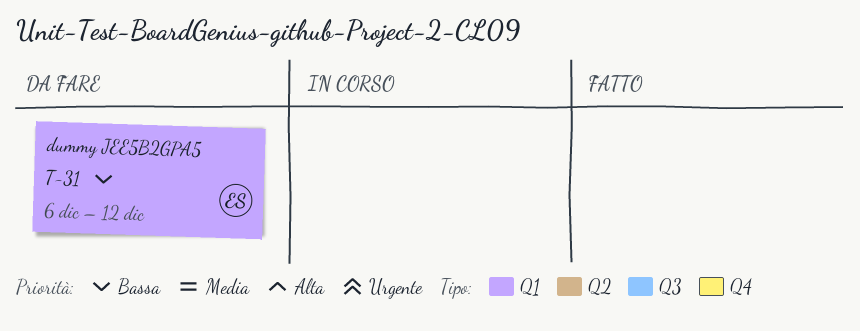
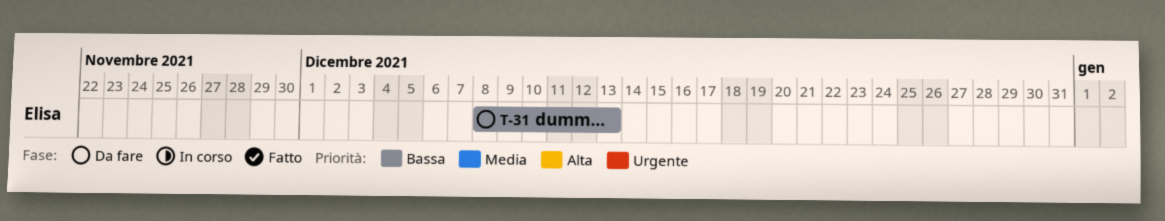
T-31, start: Dec 6 -> Dec 8
T-31, due: Dec 12 -> Dec 13

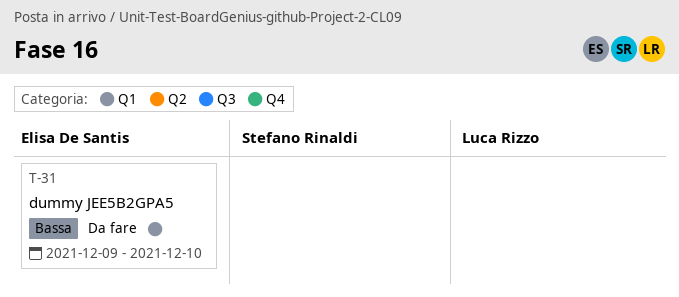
T-31, start: Dec 8 -> Dec 9
T-31, due: Dec 13 -> Dec 10

